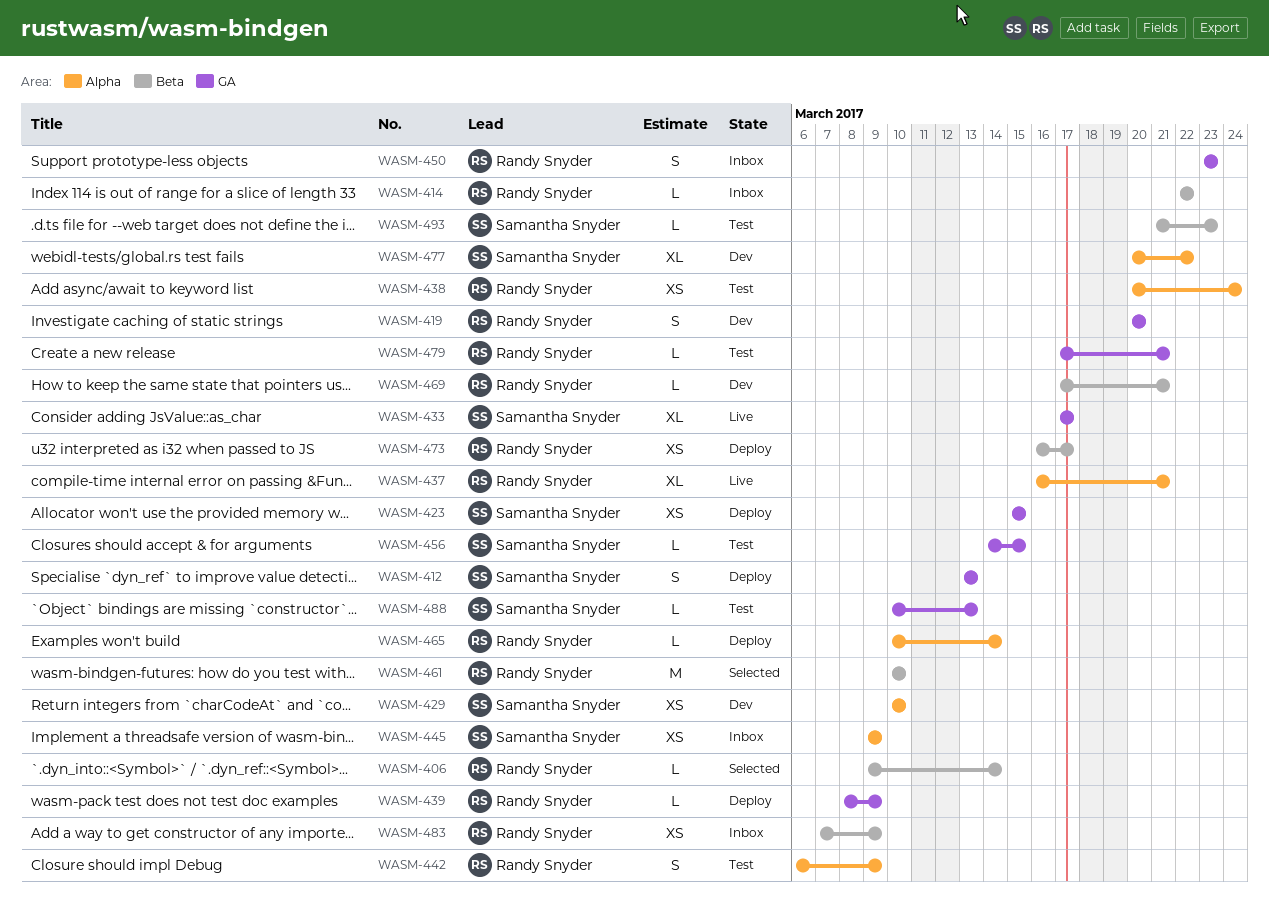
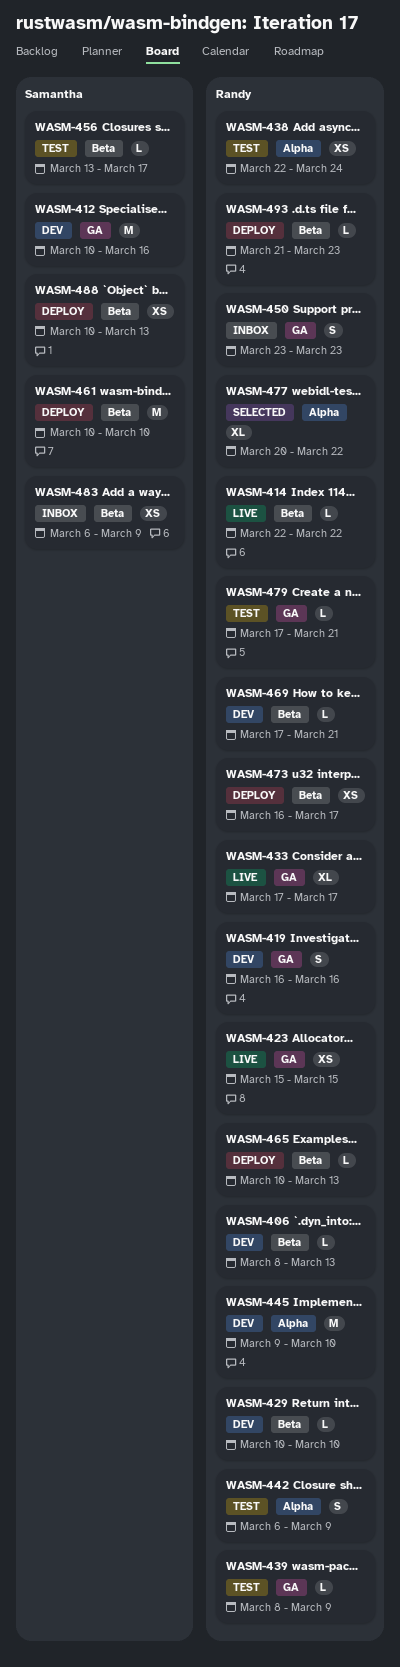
WASM-406, status: Selected -> Dev
WASM-406, start: Mar 9 -> Mar 8
WASM-406, due: Mar 14 -> Mar 13
WASM-412, status: Deploy -> Dev
WASM-412, estimate: S -> M
WASM-412, start: Mar 13 -> Mar 10
WASM-412, due: Mar 13 -> Mar 16
WASM-414, status: Inbox -> Live
WASM-419, start: Mar 20 -> Mar 16
WASM-419, due: Mar 20 -> Mar 16
WASM-423, status: Deploy -> Live
WASM-423, owner: Samantha Snyder -> Randy Snyder
WASM-429, owner: Samantha Snyder -> Randy Snyder
WASM-429, label: Alpha -> Beta
WASM-429, estimate: XS -> L
WASM-433, owner: Samantha Snyder -> Randy Snyder
WASM-437: present -> none
WASM-438, start: Mar 20 -> Mar 22
WASM-439, status: Deploy -> Test
WASM-445, status: Inbox -> Dev
WASM-445, owner: Samantha Snyder -> Randy Snyder
WASM-445, estimate: XS -> M
WASM-445, due: Mar 9 -> Mar 10
WASM-456, label: GA -> Beta
WASM-456, start: Mar 14 -> Mar 13
WASM-456, due: Mar 15 -> Mar 17
WASM-461, status: Selected -> Deploy
WASM-461, owner: Randy Snyder -> Samantha Snyder
WASM-465, label: Alpha -> Beta
WASM-465, due: Mar 14 -> Mar 13
WASM-477, status: Dev -> Selected
WASM-477, owner: Samantha Snyder -> Randy Snyder
WASM-483, owner: Randy Snyder -> Samantha Snyder
WASM-483, start: Mar 7 -> Mar 6
WASM-488, status: Test -> Deploy
WASM-488, label: GA -> Beta
WASM-488, estimate: L -> XS
WASM-493, status: Test -> Deploy
WASM-493, owner: Samantha Snyder -> Randy Snyder

